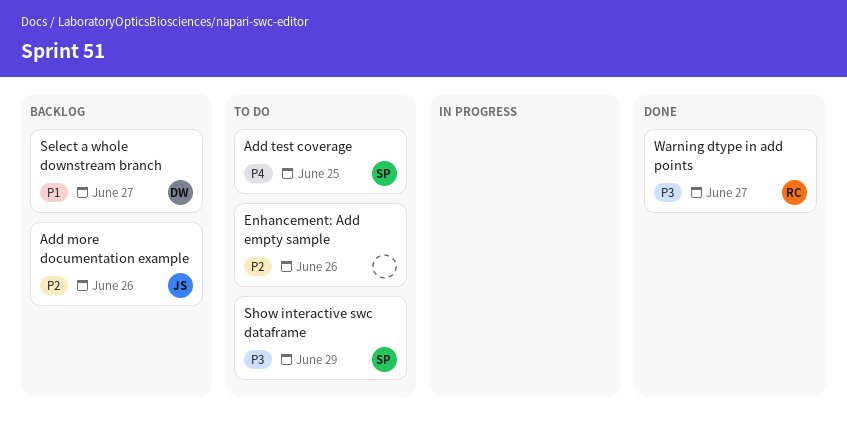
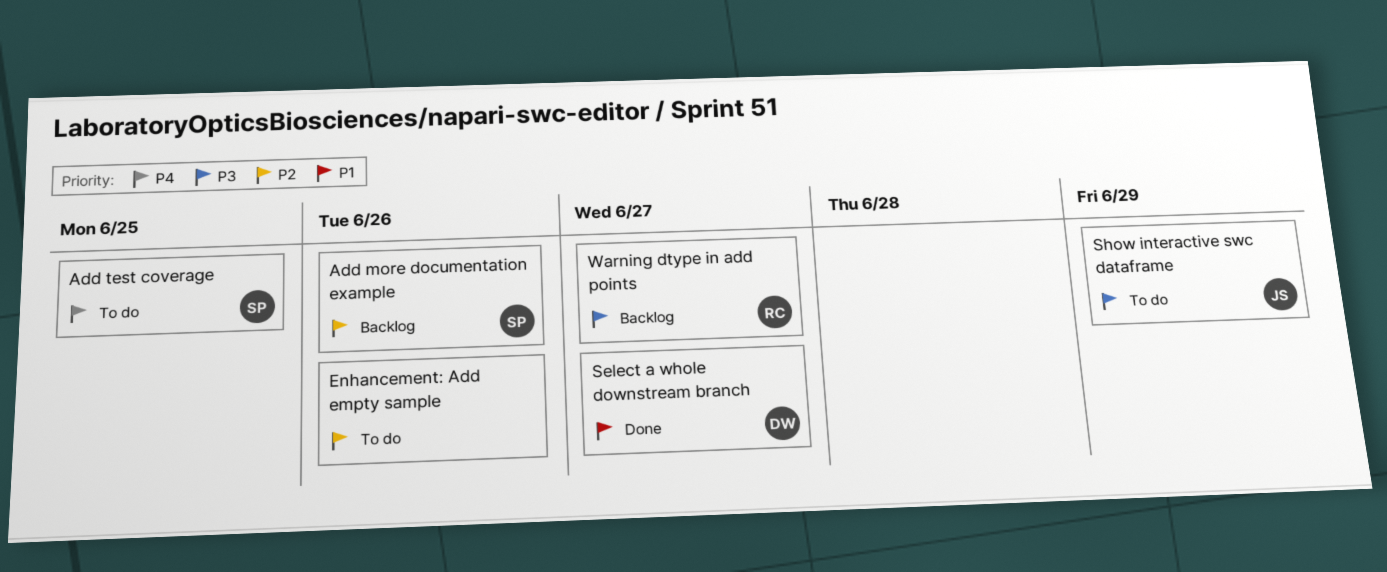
Add more documentation example, owner: JS -> SP
Select a whole downstream branch, status: Backlog -> Done
Show interactive swc dataframe, owner: SP -> JS
Warning dtype in add points, status: Done -> Backlog

